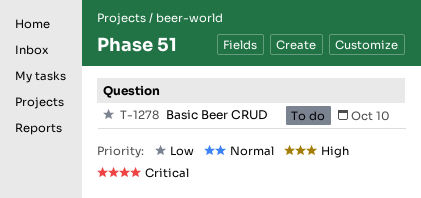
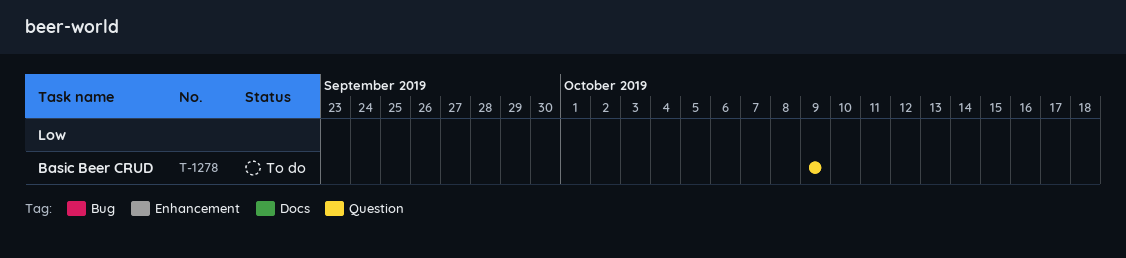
T-1278, due: Oct 10 -> Oct 9

